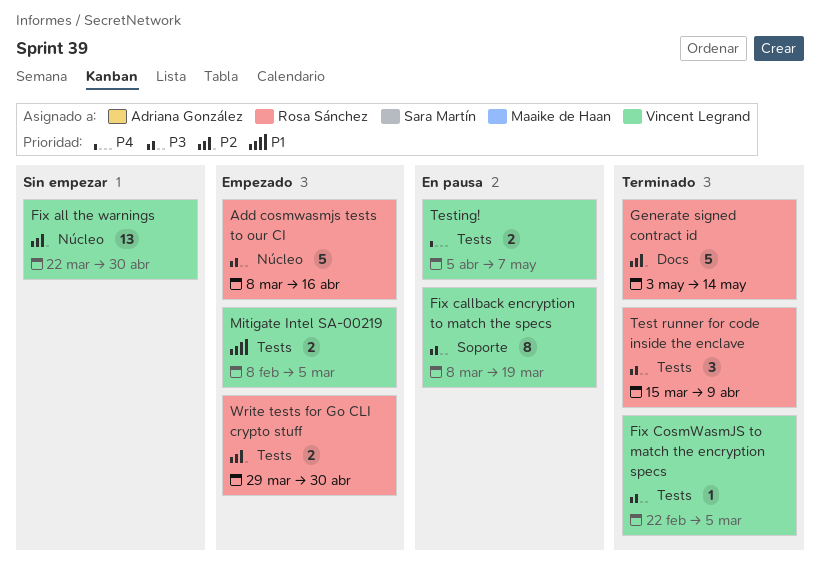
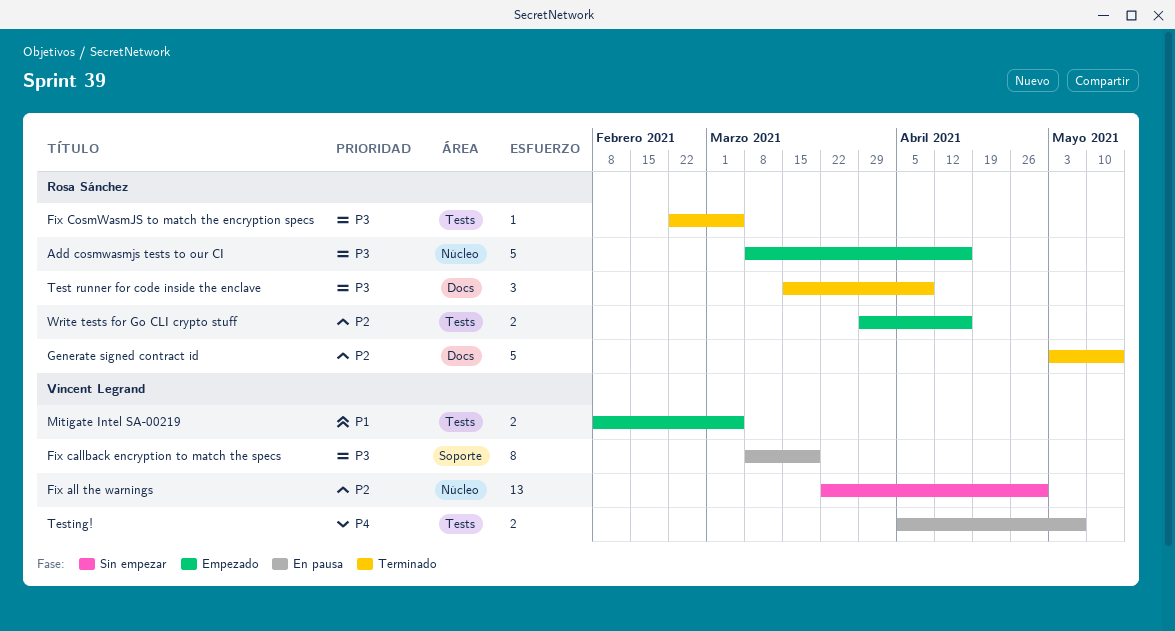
Fix CosmWasmJS to match the encryption specs, owner: Vincent Legrand -> Rosa Sánchez
Test runner for code inside the enclave, label: Tests -> Docs
Write tests for Go CLI crypto stuff, due: Apr 30 -> Apr 16

